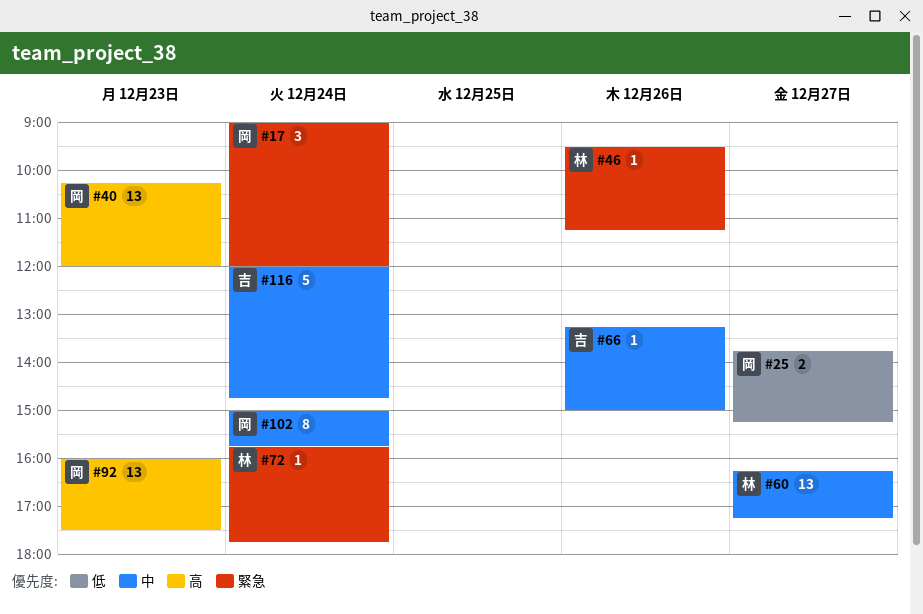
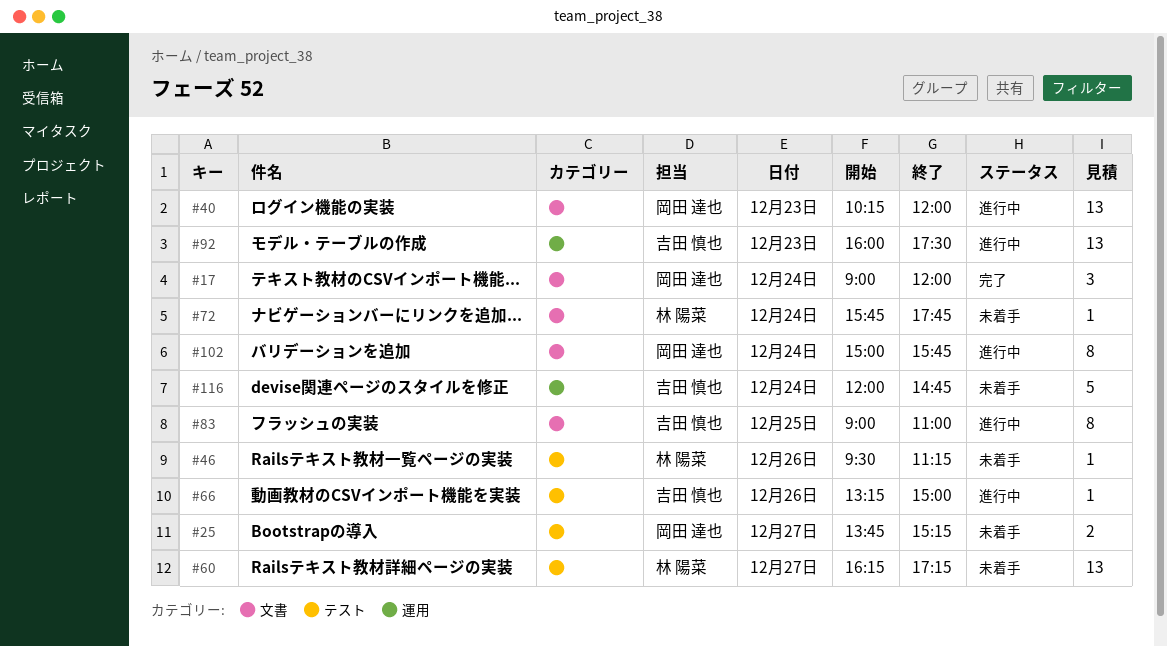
#83: none -> present
#92, owner: 岡田 達也 -> 吉田 慎也

